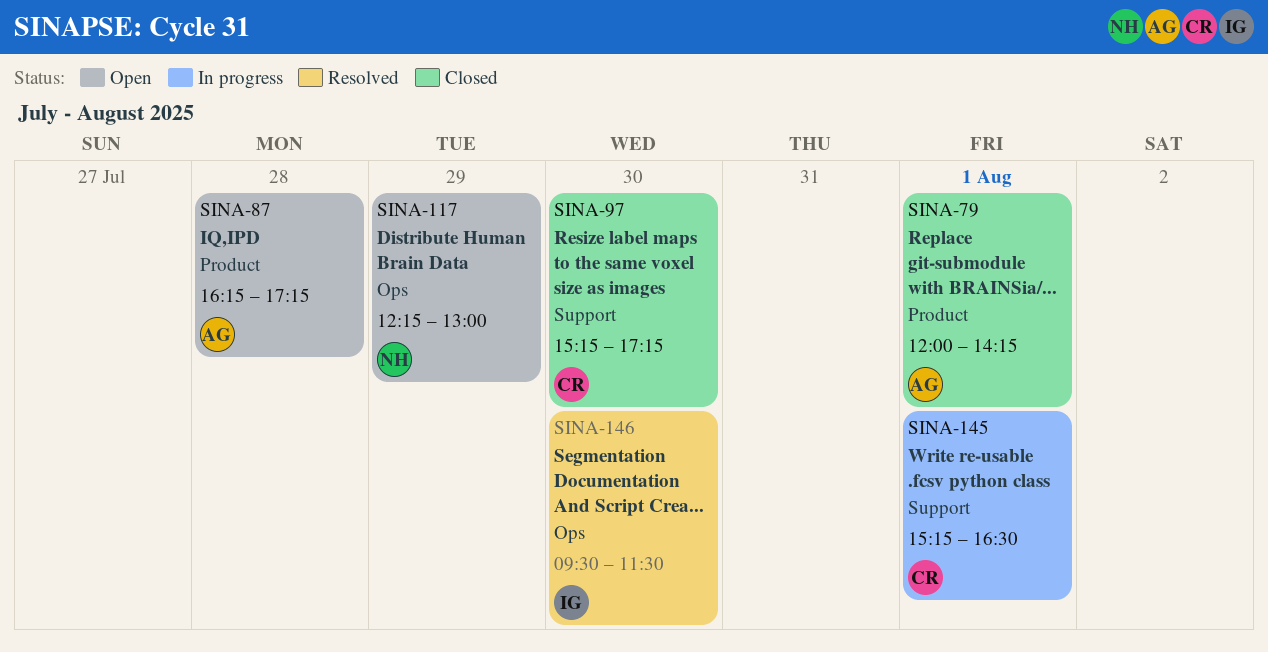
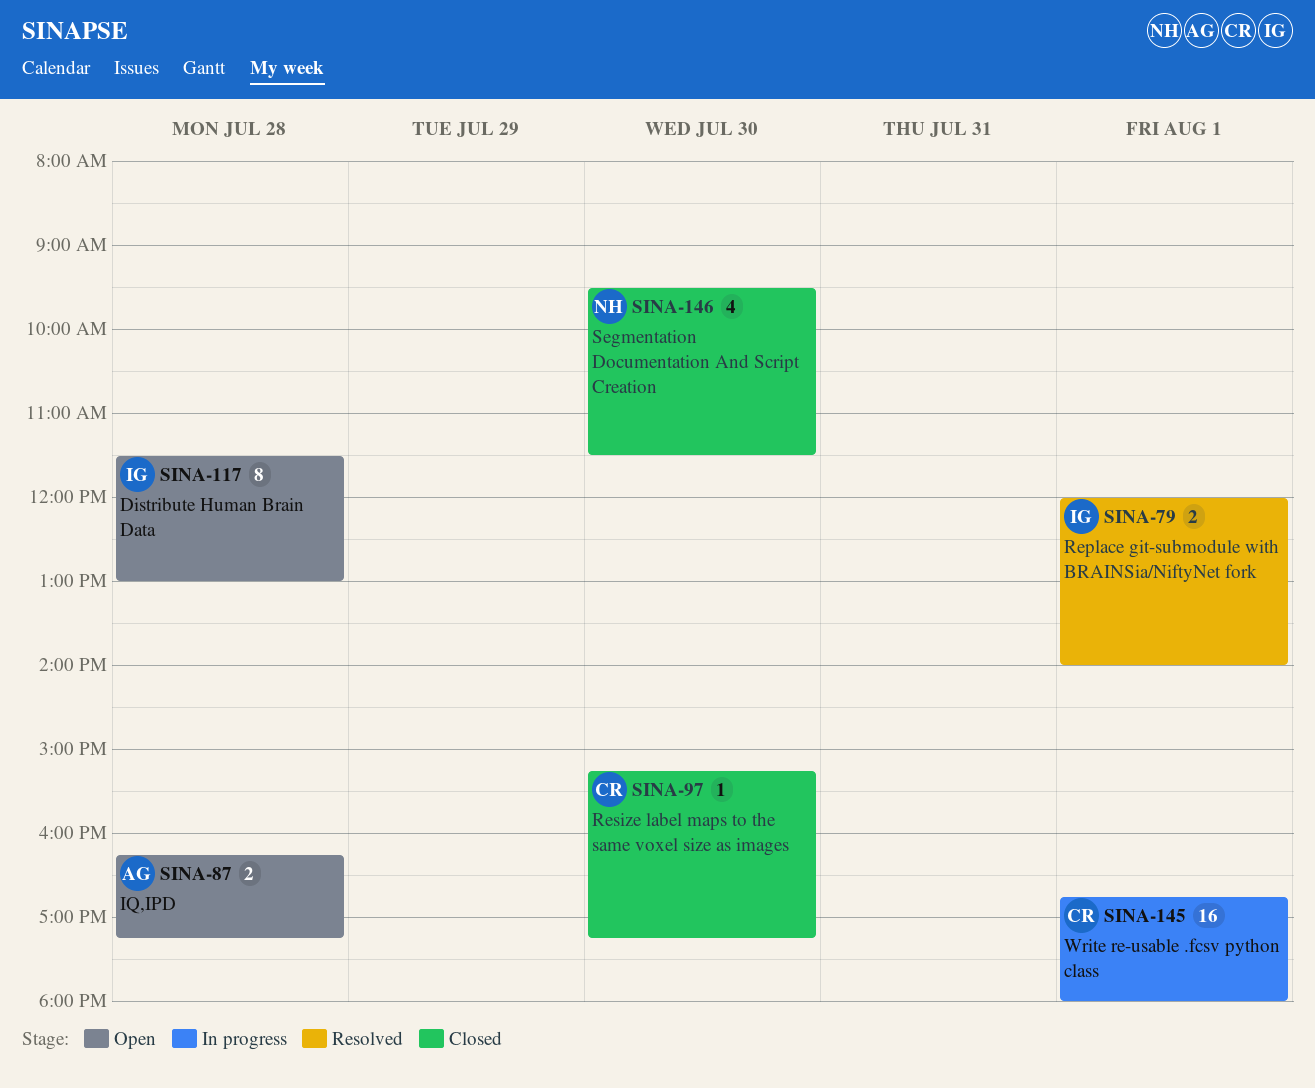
SINA-79, status: Closed -> Resolved
SINA-79, owner: AG -> IG
SINA-79, ends: 14:15 -> 14:00
SINA-117, owner: NH -> IG
SINA-117, day: Jul 29 -> Jul 28
SINA-117, begins: 12:15 -> 11:30
SINA-145, begins: 15:15 -> 16:45
SINA-145, ends: 16:30 -> 18:00
SINA-146, status: Resolved -> Closed
SINA-146, owner: IG -> NH

